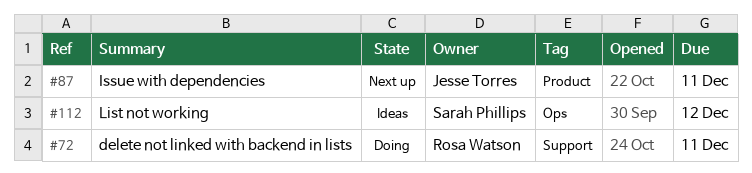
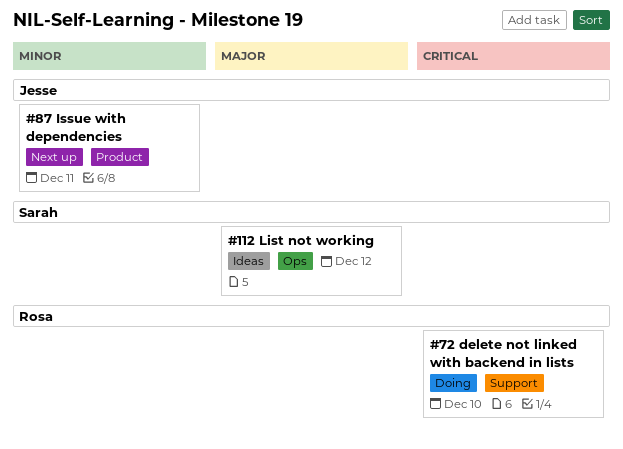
#72, due: Dec 11 -> Dec 10

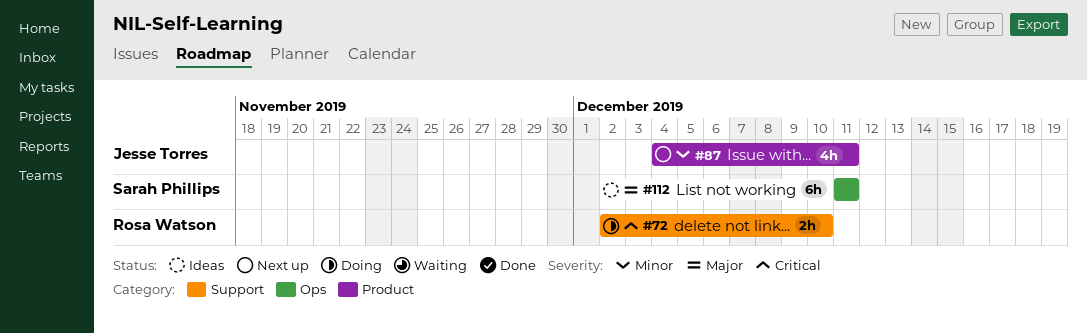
#112, due: Dec 12 -> Dec 11

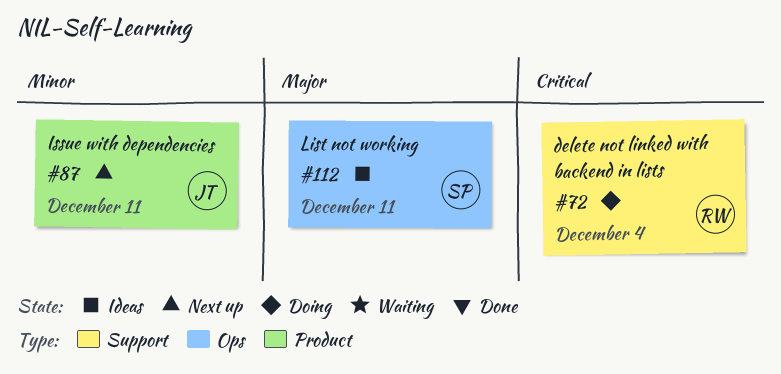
#72, due: Dec 10 -> Dec 4

